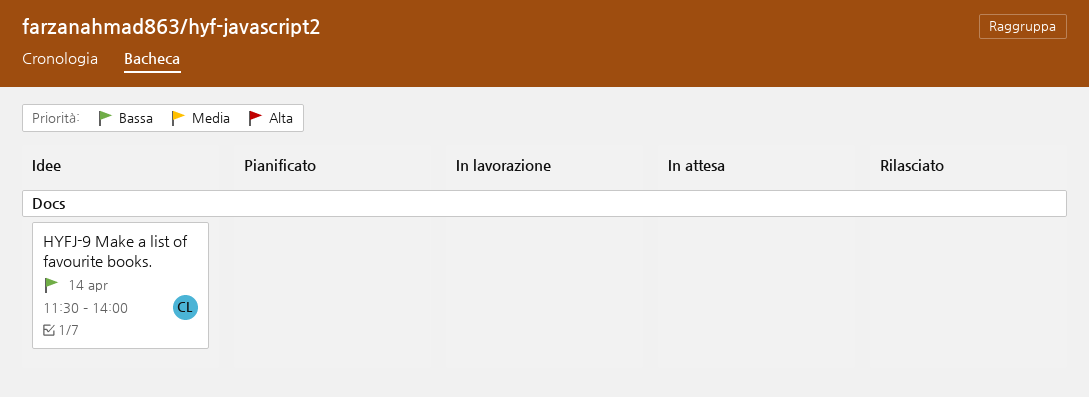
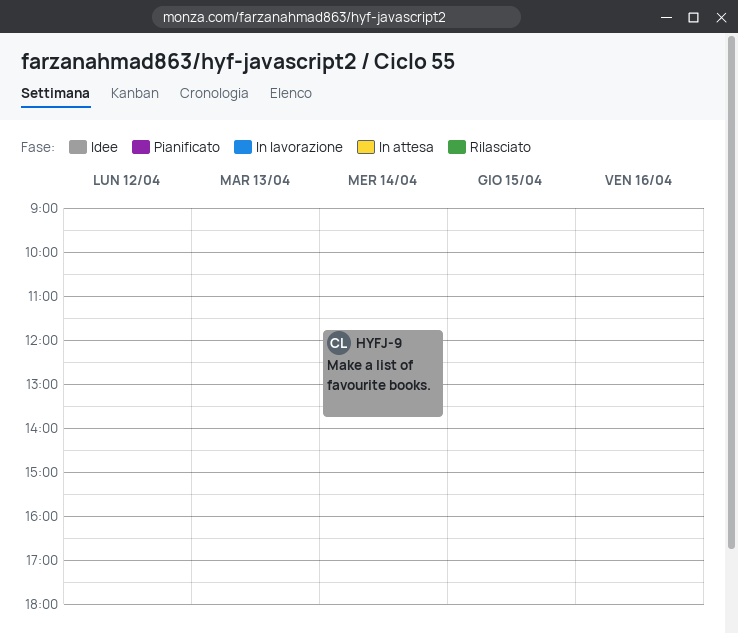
HYFJ-9, begins: 11:30 -> 11:45
HYFJ-9, ends: 14:00 -> 13:45

